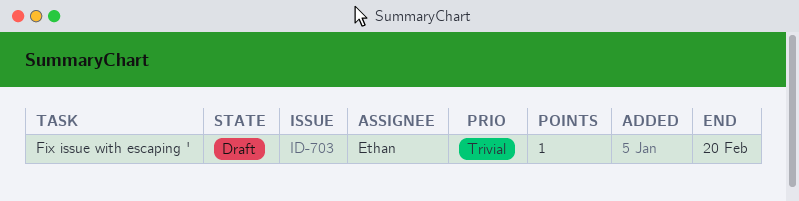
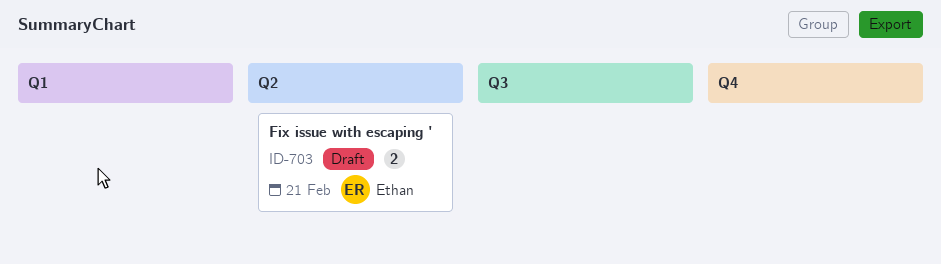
ID-703, estimate: 1 -> 2
ID-703, due: Feb 20 -> Feb 21

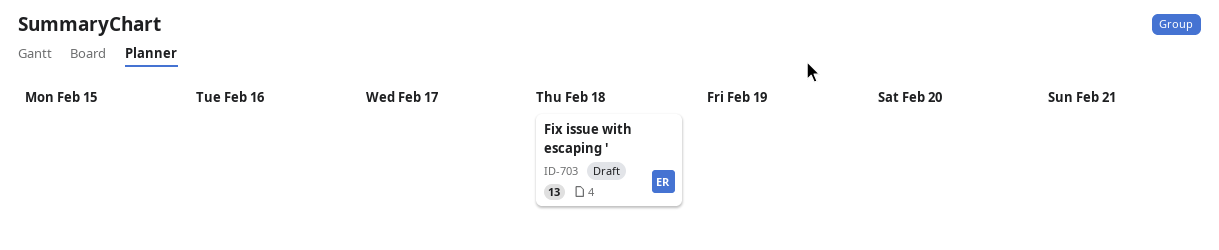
ID-703, estimate: 2 -> 13
ID-703, due: Feb 21 -> Feb 18

